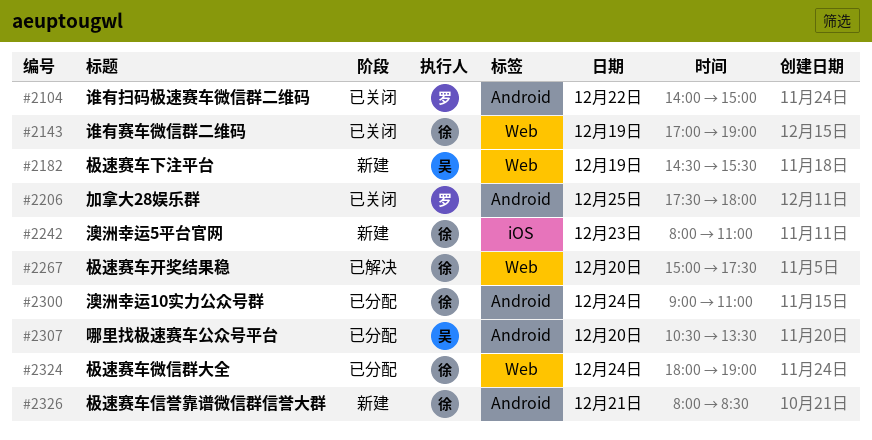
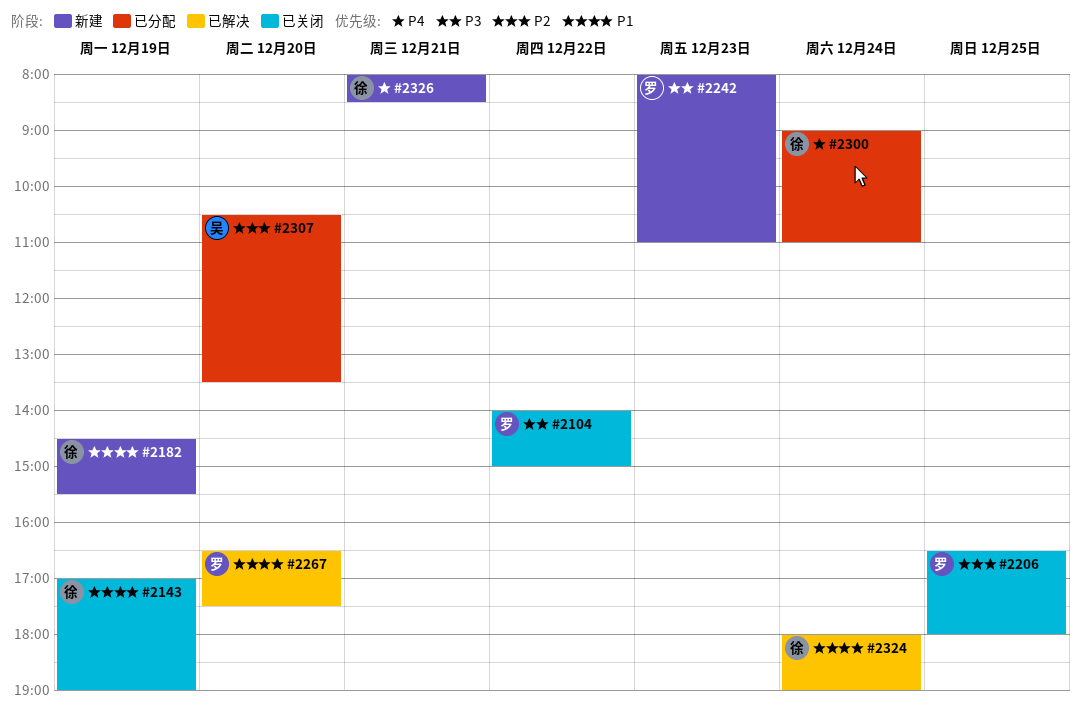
#2182, owner: 吴 -> 徐
#2206, begins: 17:30 -> 16:30
#2242, owner: 徐 -> 罗
#2267, owner: 徐 -> 罗
#2267, begins: 15:00 -> 16:30
#2324, status: 已分配 -> 已解决

